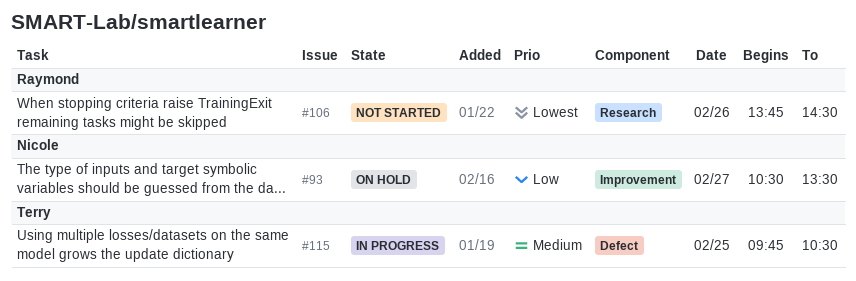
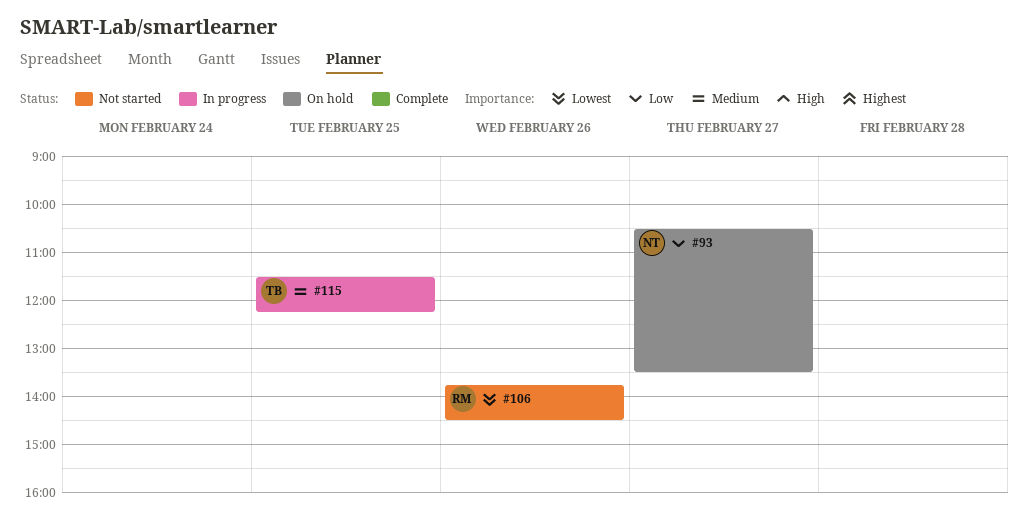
#115, begins: 09:45 -> 11:30
#115, ends: 10:30 -> 12:15

